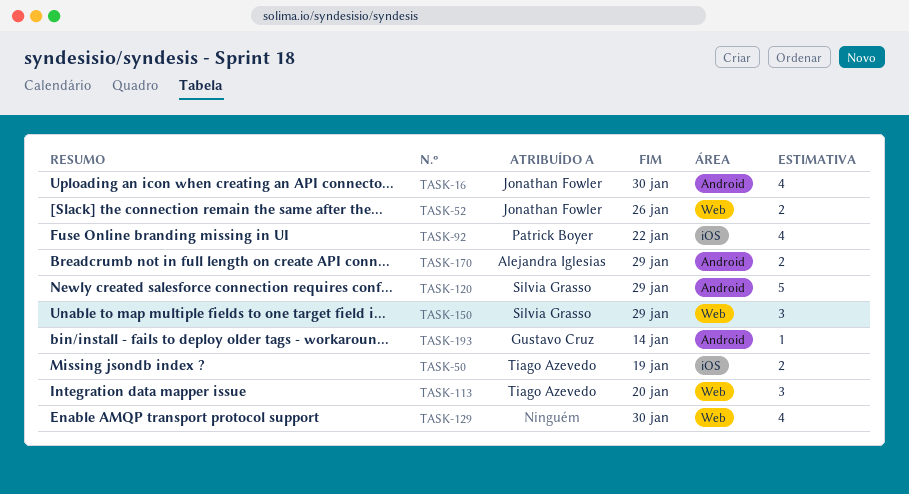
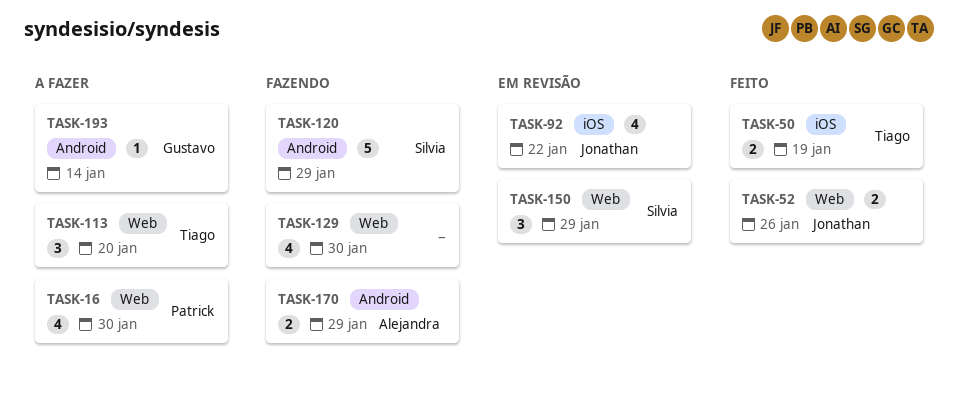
TASK-16, owner: Jonathan Fowler -> Patrick Boyer
TASK-16, label: Android -> Web
TASK-92, owner: Patrick Boyer -> Jonathan Fowler

